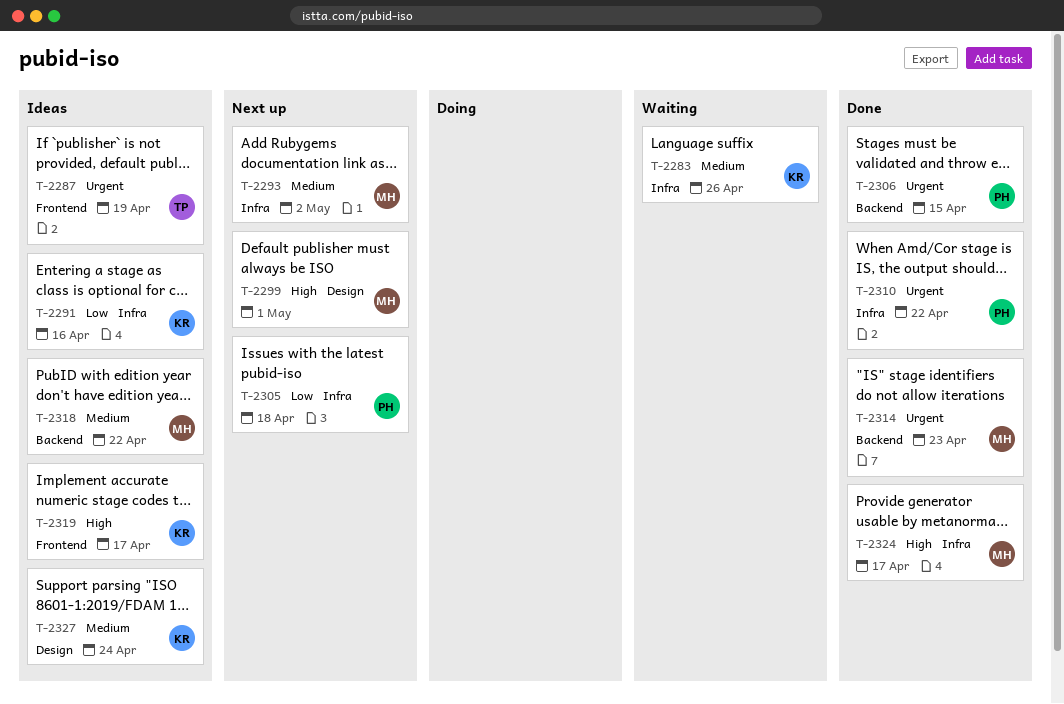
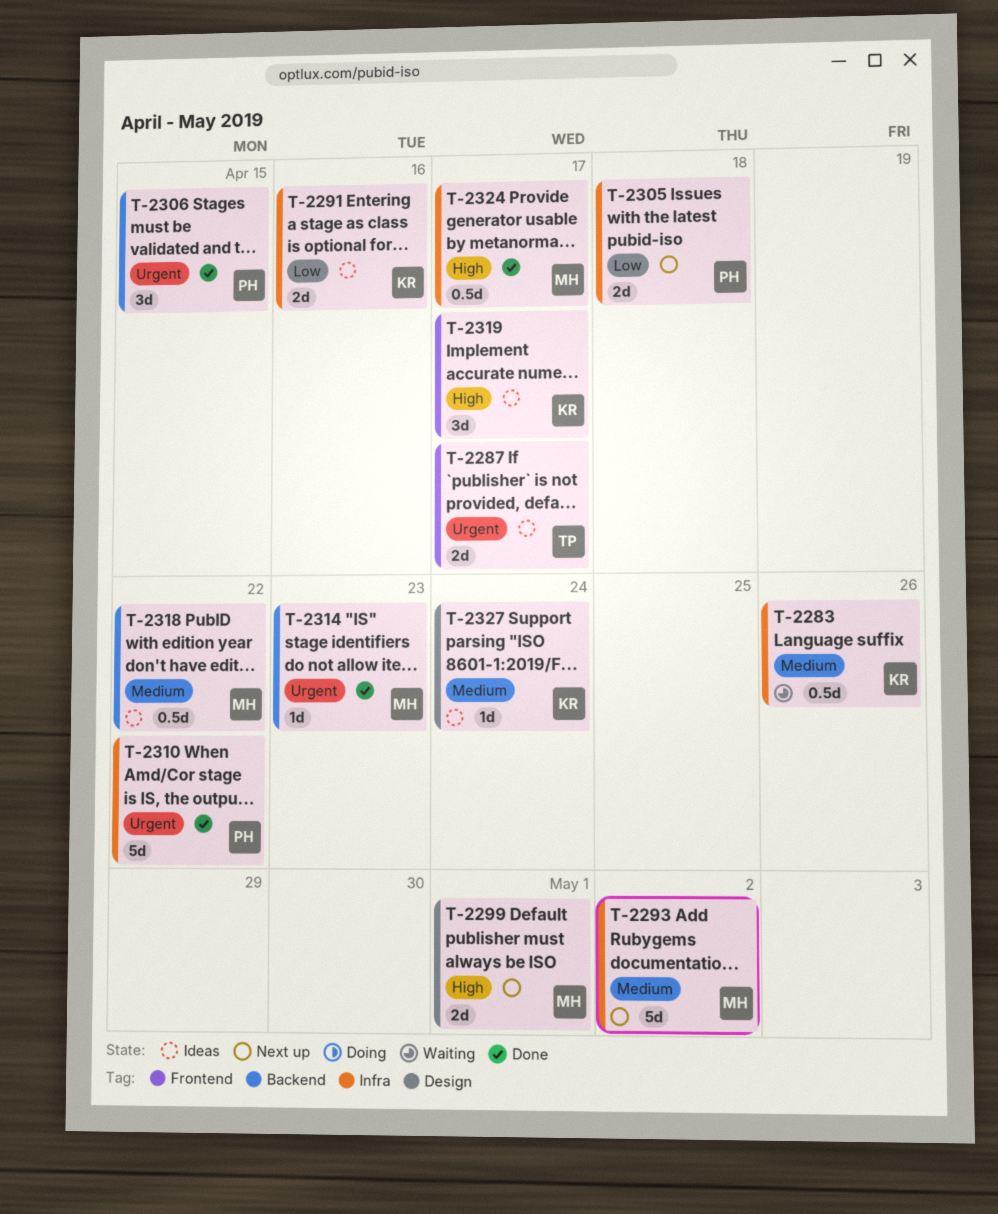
T-2287, due: Apr 19 -> Apr 17

